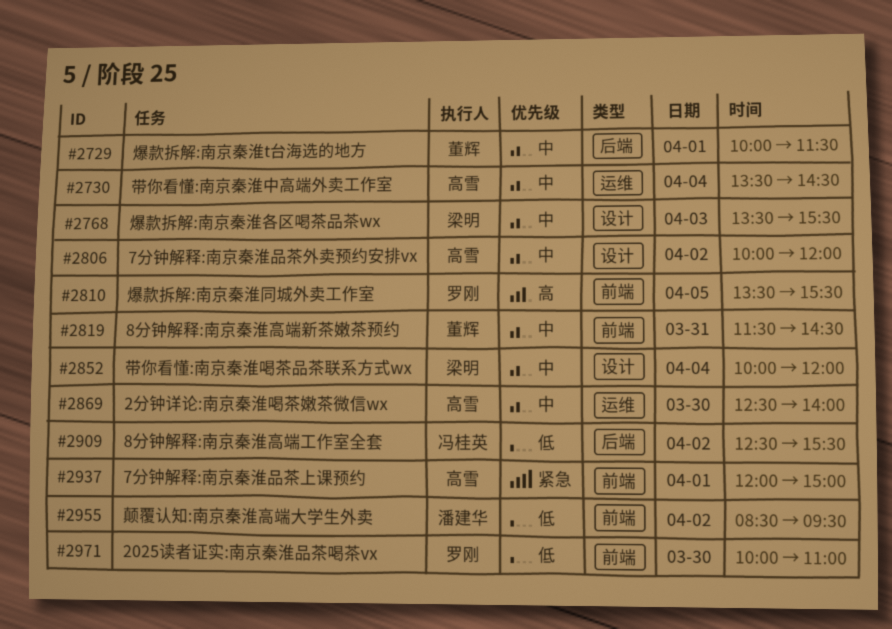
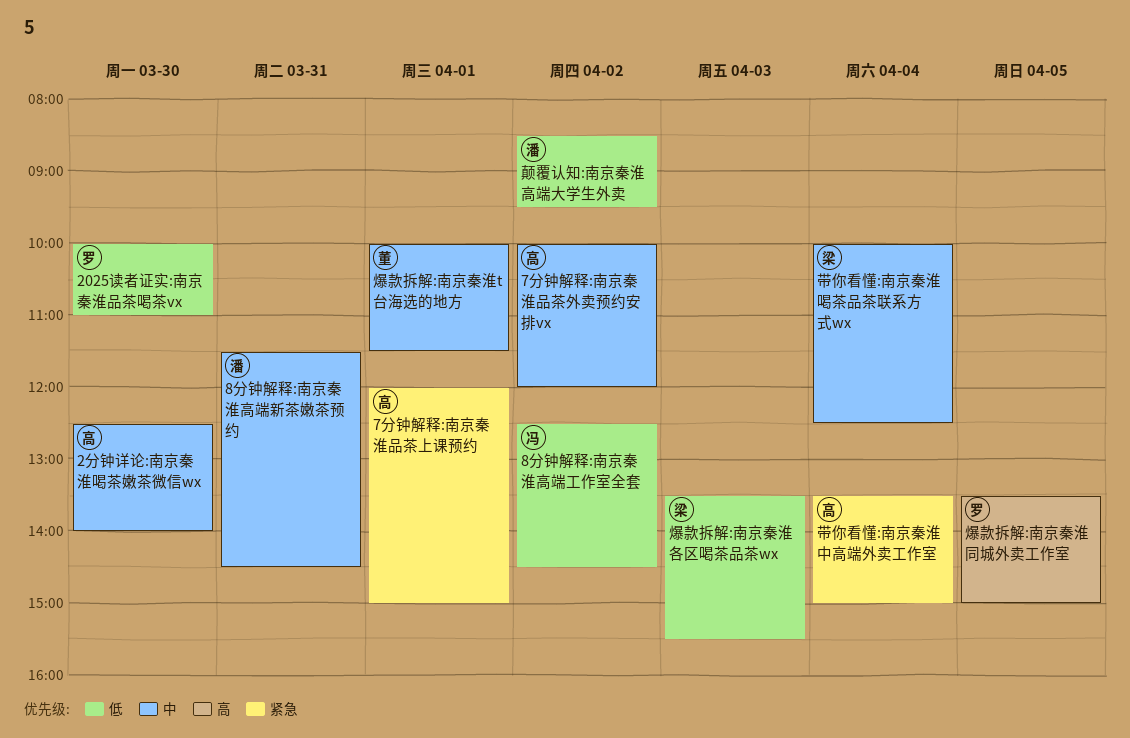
8分钟解释:南京秦淮高端工作室全套, ends: 15:30 -> 14:30
8分钟解释:南京秦淮高端新茶嫩茶预约, owner: 董辉 -> 潘建华
带你看懂:南京秦淮中高端外卖工作室, priority: 中 -> 紧急
带你看懂:南京秦淮中高端外卖工作室, ends: 14:30 -> 15:00
带你看懂:南京秦淮喝茶品茶联系方式wx, ends: 12:00 -> 12:30
爆款拆解:南京秦淮各区喝茶品茶wx, priority: 中 -> 低
爆款拆解:南京秦淮同城外卖工作室, ends: 15:30 -> 15:00

